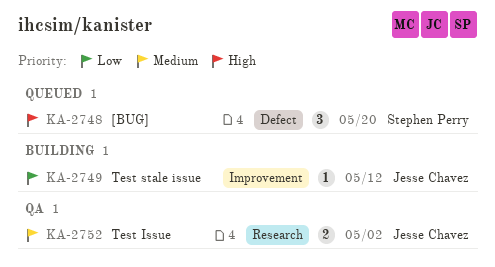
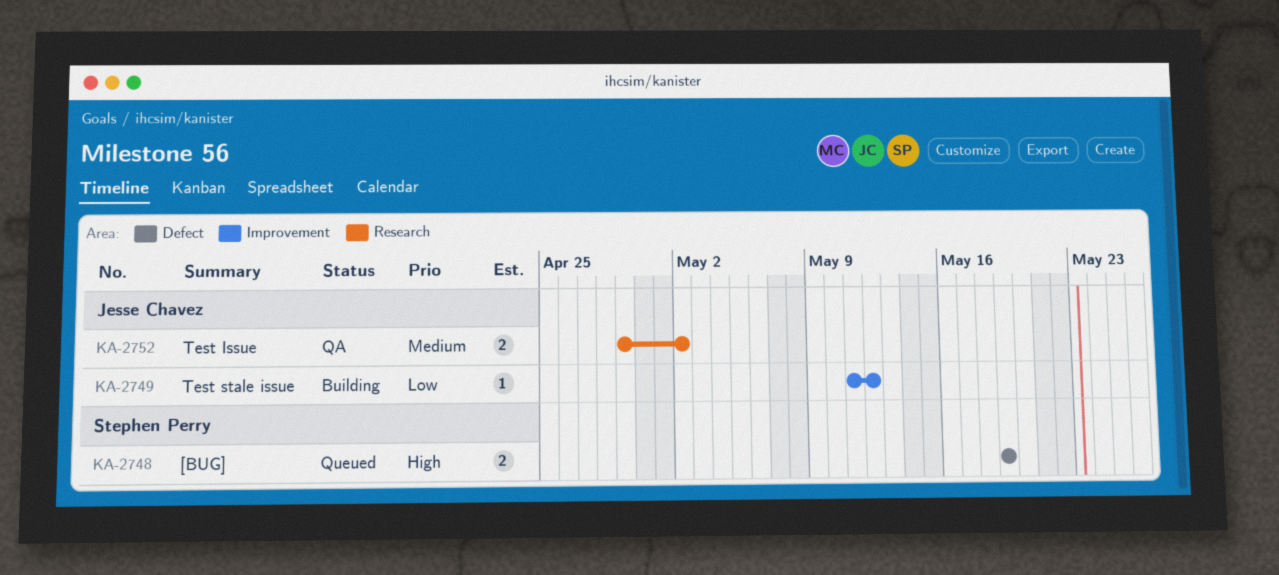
KA-2748, estimate: 3 -> 2
KA-2748, due: May 20 -> May 19

